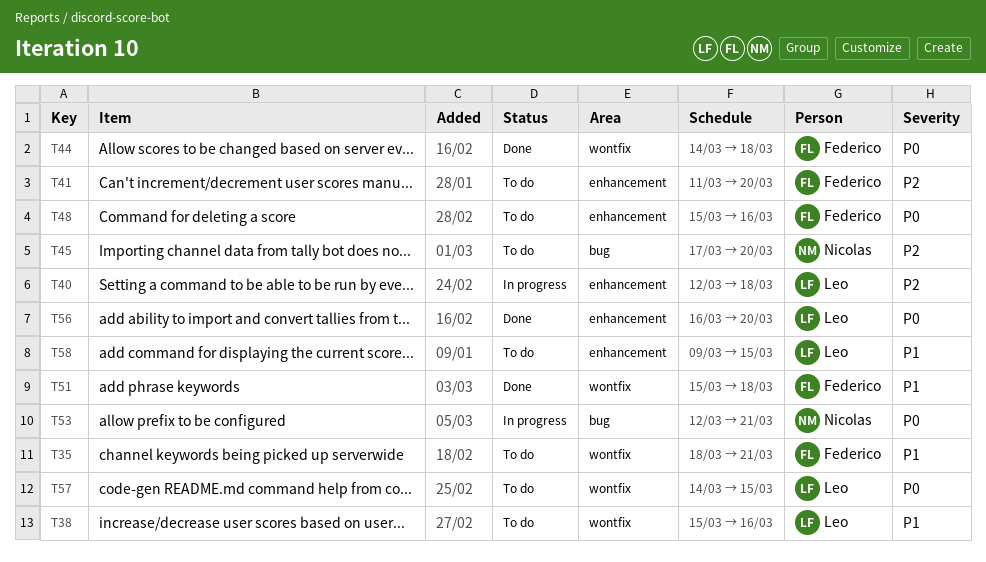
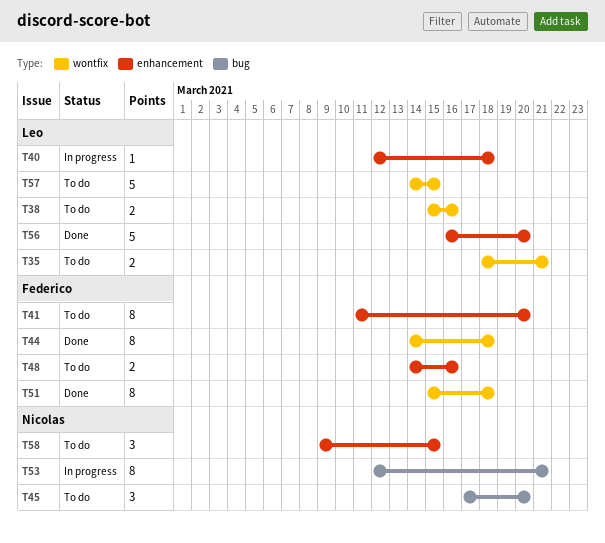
T35, owner: Federico -> Leo
T48, start: Mar 15 -> Mar 14
T58, owner: Leo -> Nicolas

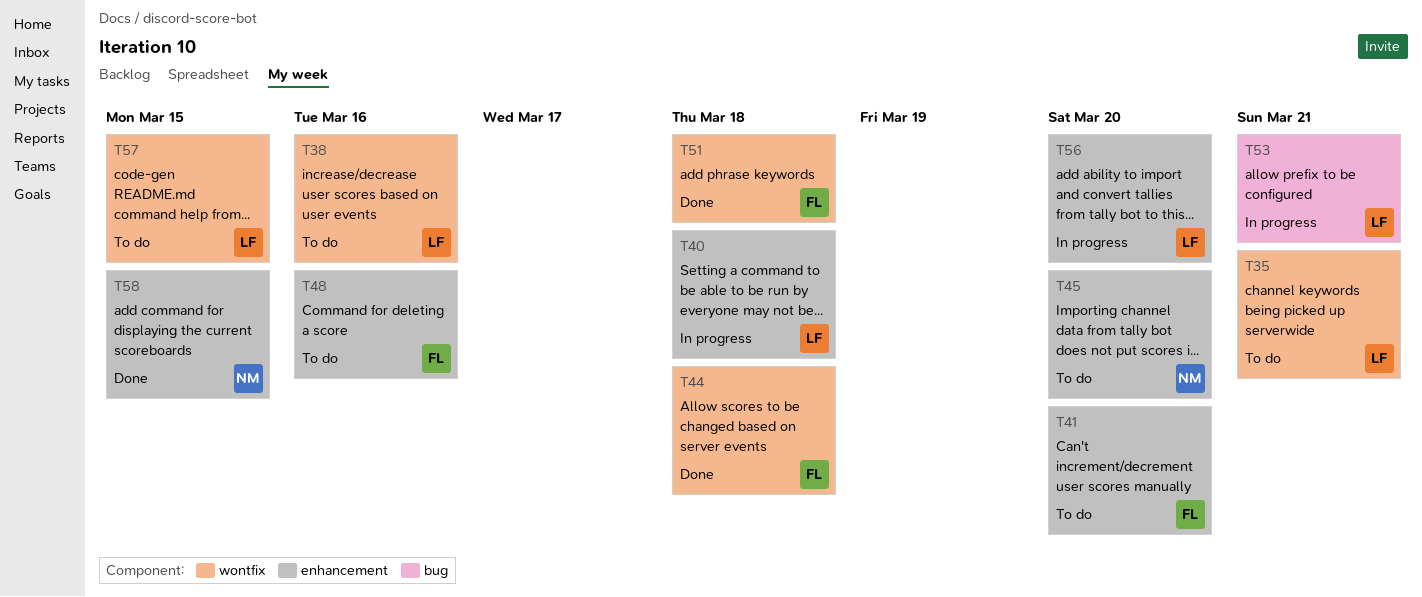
T45, label: bug -> enhancement
T53, owner: Nicolas -> Leo
T56, status: Done -> In progress
T58, status: To do -> Done

